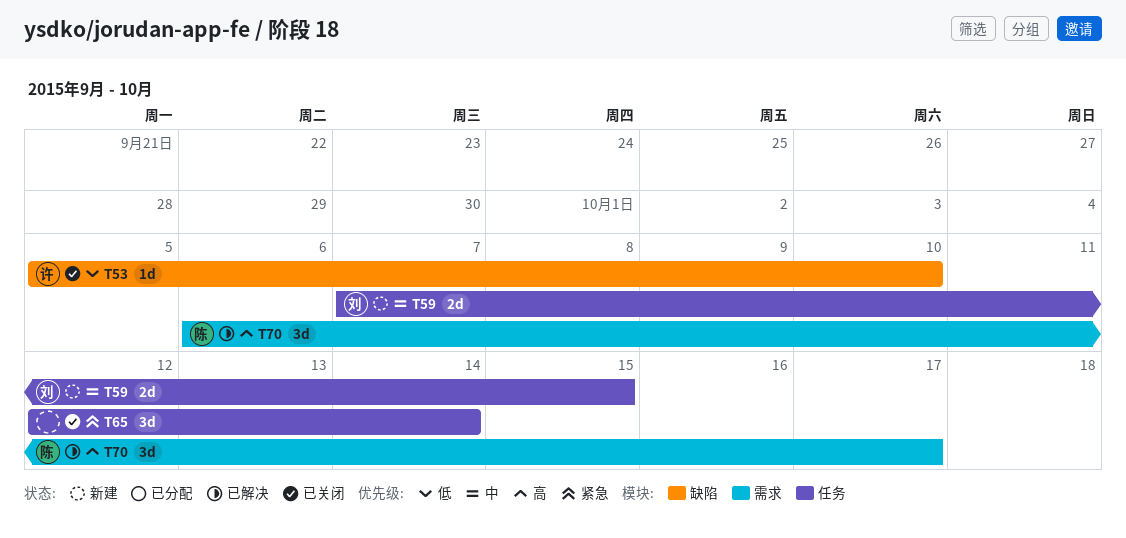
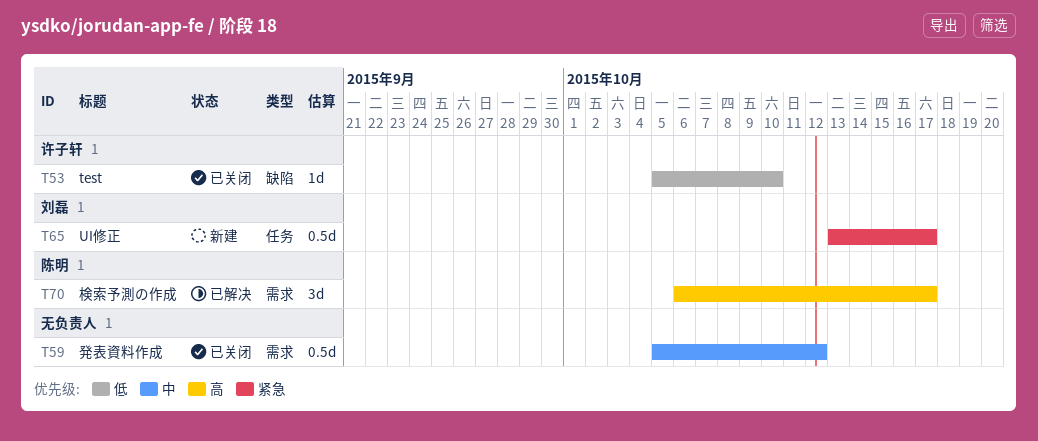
T59, status: 新建 -> 已关闭
T59, owner: 刘磊 -> none
T59, label: 任务 -> 需求
T59, estimate: 2d -> 0.5d
T59, start: Oct 7 -> Oct 5
T59, due: Oct 15 -> Oct 12
T65, status: 已关闭 -> 新建
T65, owner: none -> 刘磊
T65, estimate: 3d -> 0.5d
T65, start: Oct 12 -> Oct 13
T65, due: Oct 14 -> Oct 17

